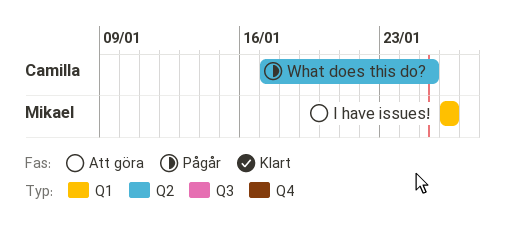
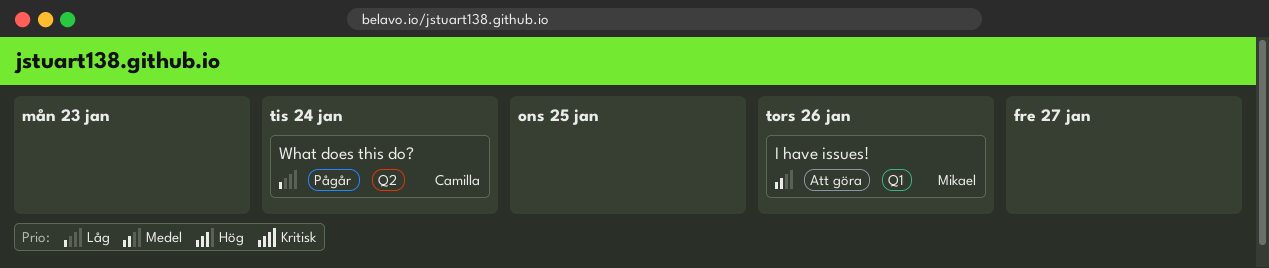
What does this do?, due: Jan 25 -> Jan 24

